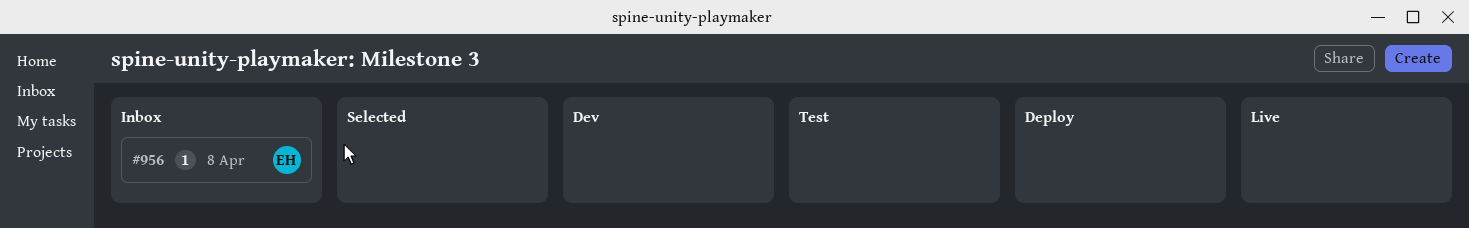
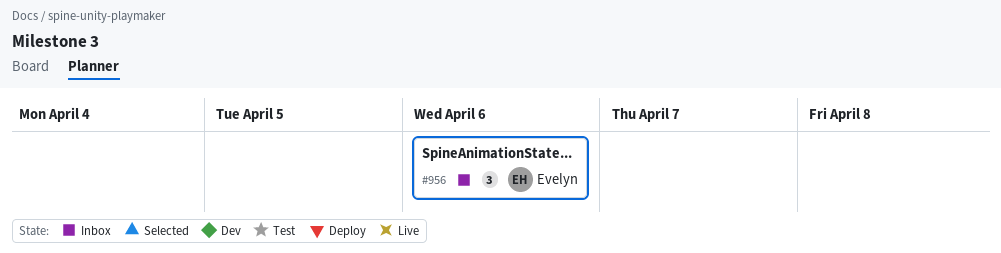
#956, estimate: 1 -> 3
#956, due: Apr 8 -> Apr 6

